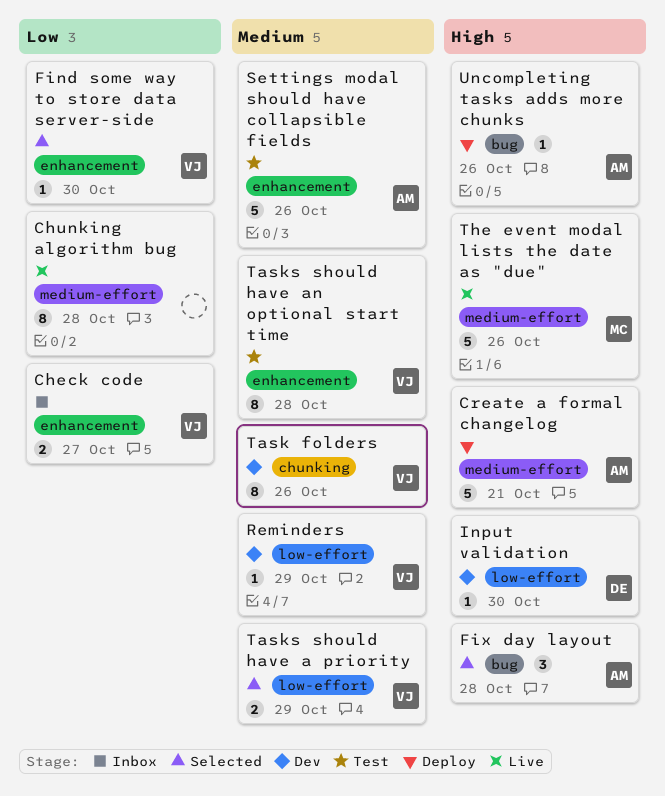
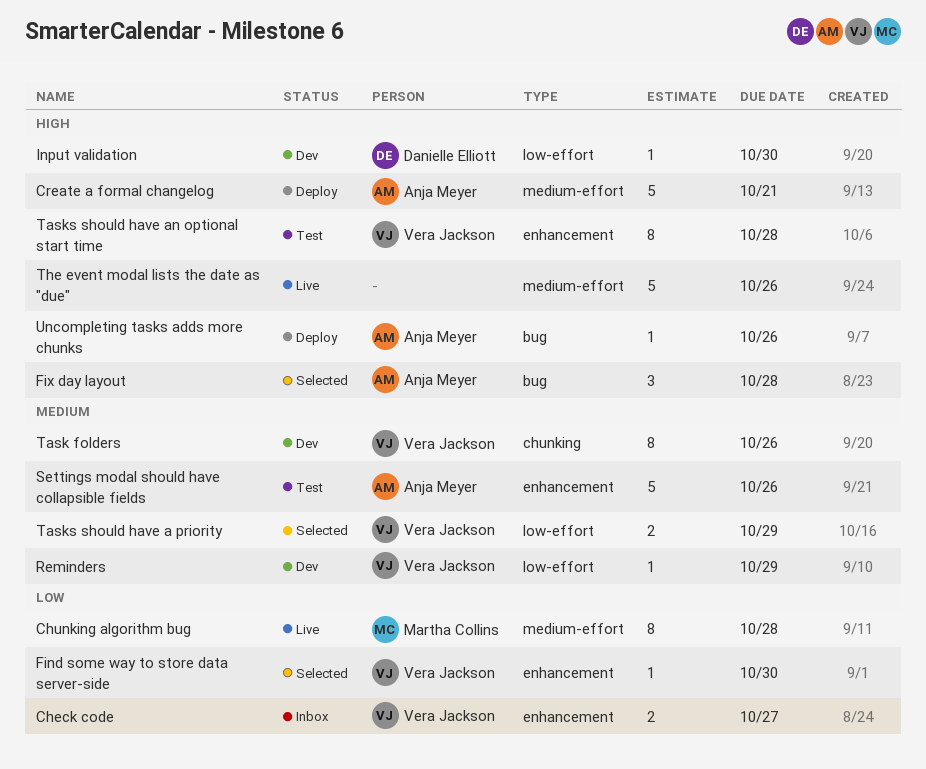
Chunking algorithm bug, owner: none -> Martha Collins
Tasks should have an optional start time, priority: Medium -> High
The event modal lists the date as "due", owner: Martha Collins -> none

